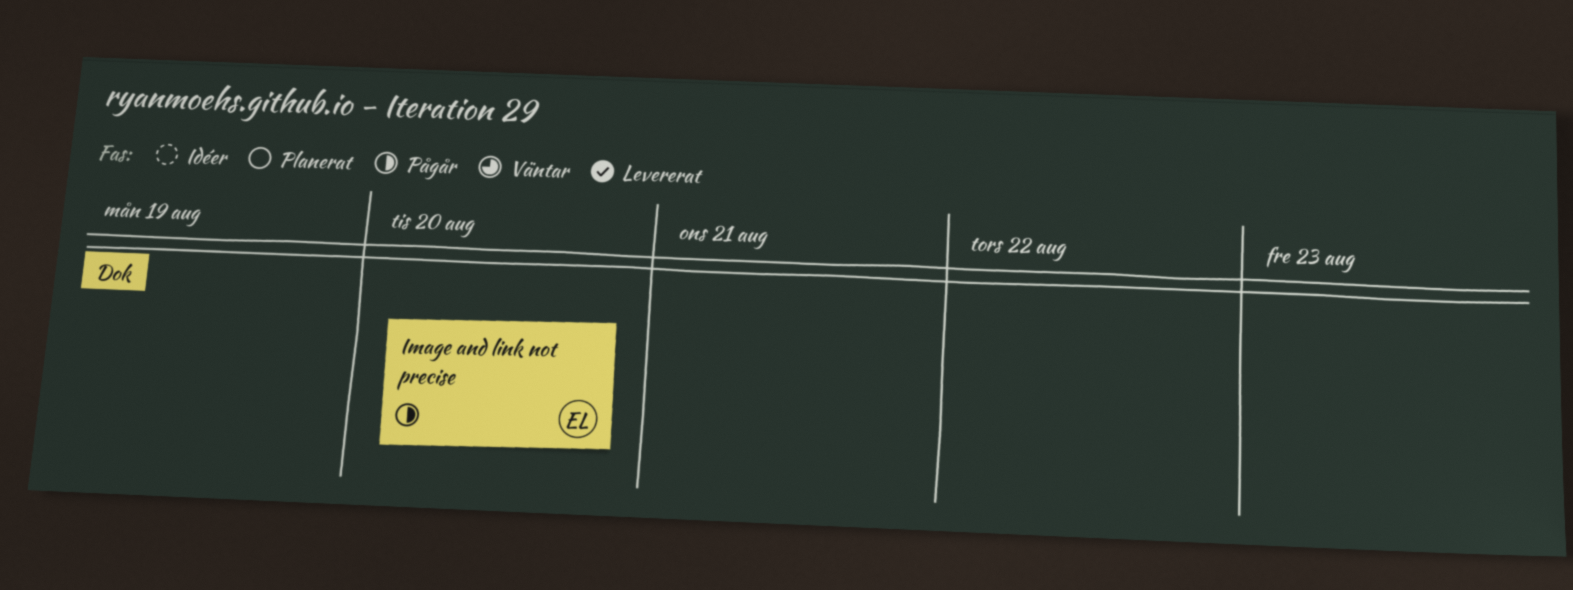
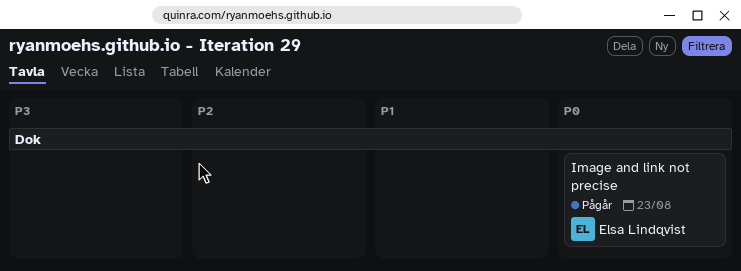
Image and link not precise, due: Aug 20 -> Aug 23

